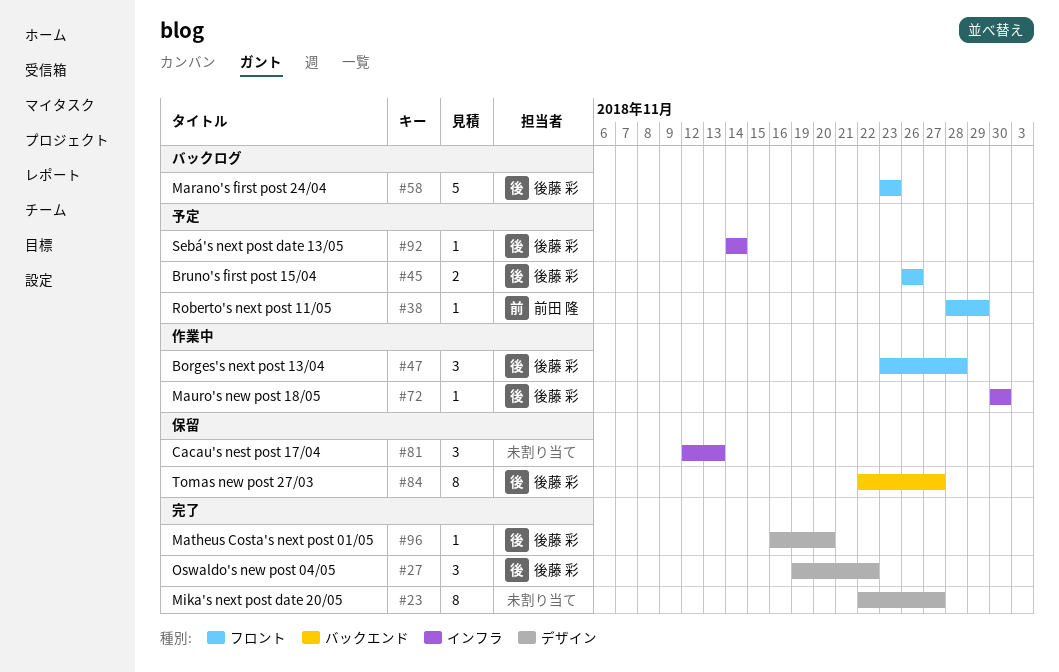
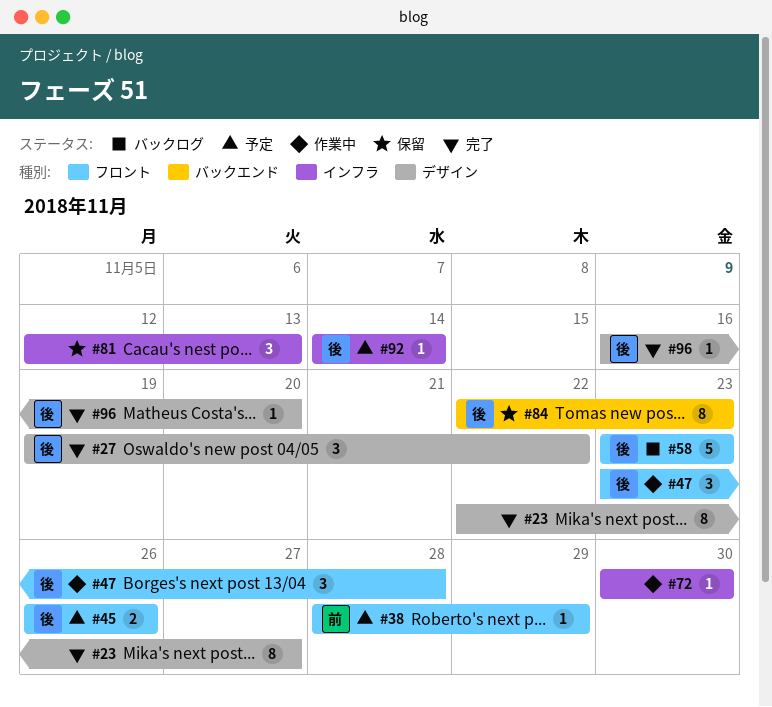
#72, owner: 後藤 彩 -> none
#84, due: Nov 27 -> Nov 23

